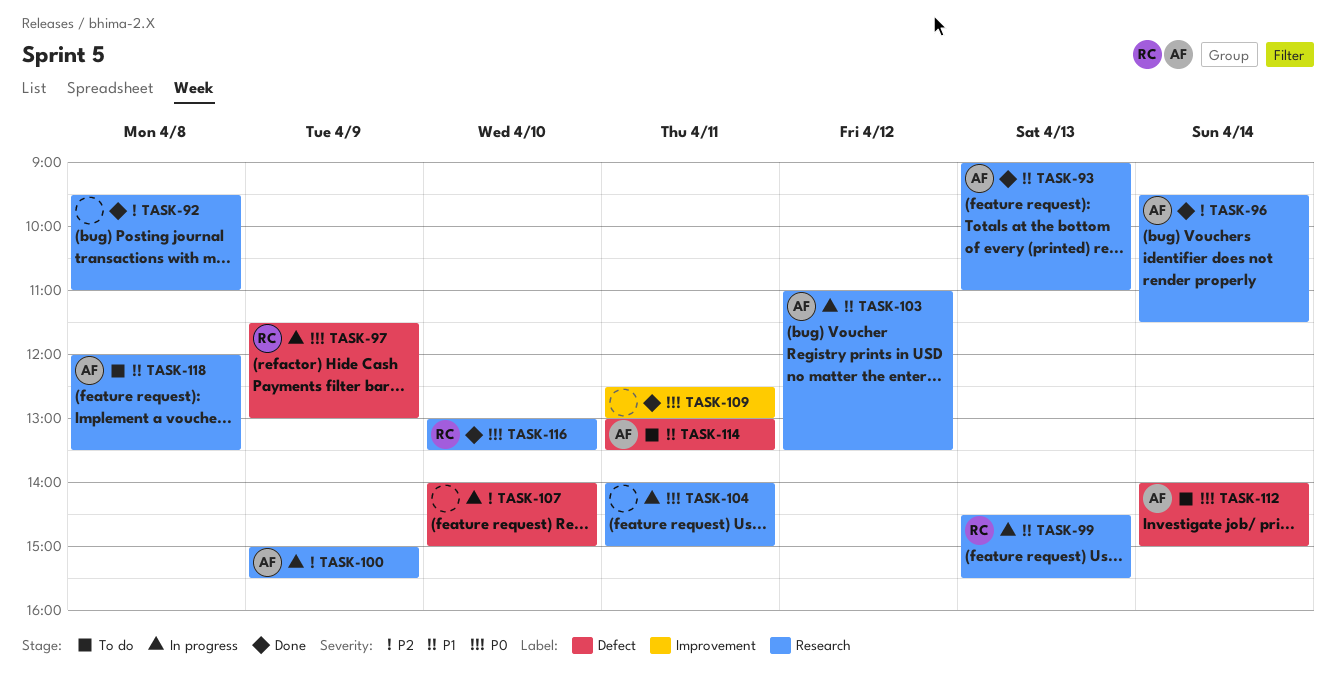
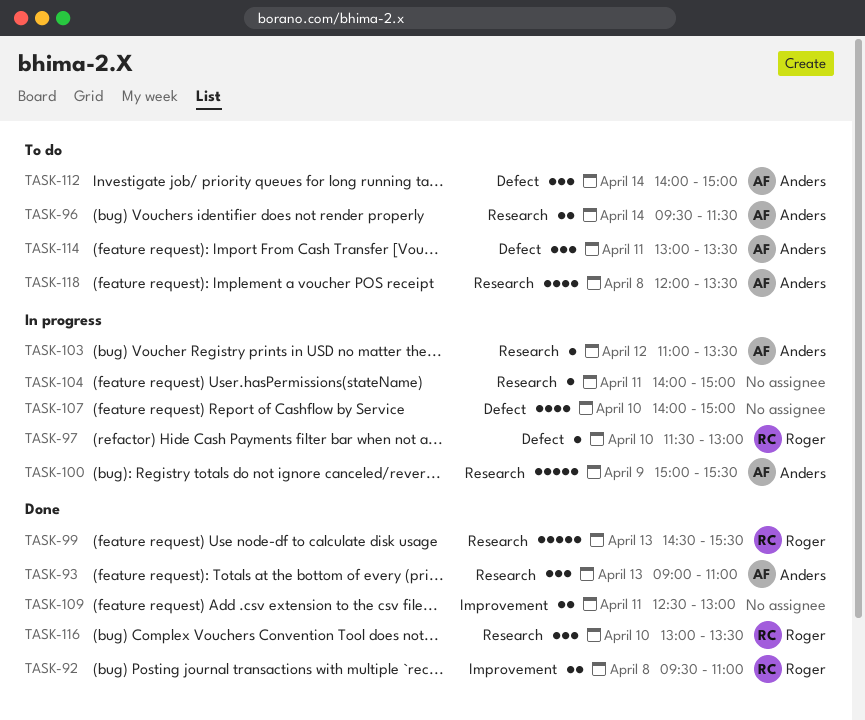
TASK-92, owner: none -> Roger
TASK-92, label: Research -> Improvement
TASK-96, status: Done -> To do
TASK-97, day: Apr 9 -> Apr 10
TASK-99, status: In progress -> Done

